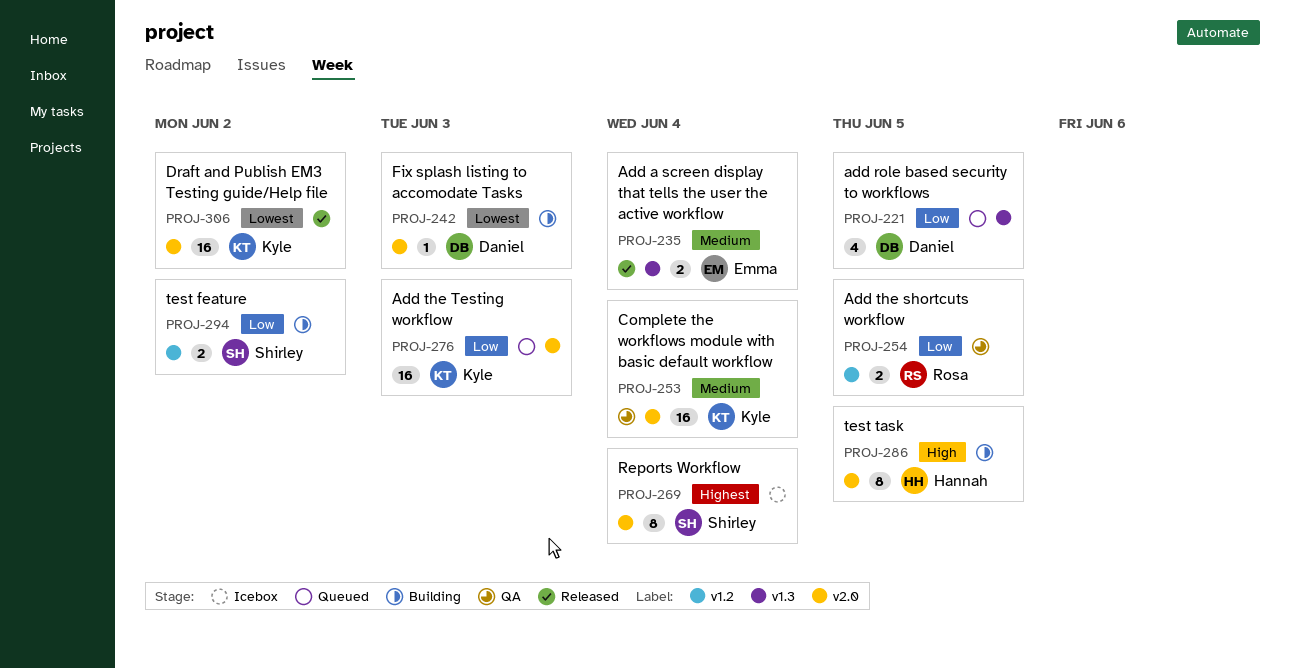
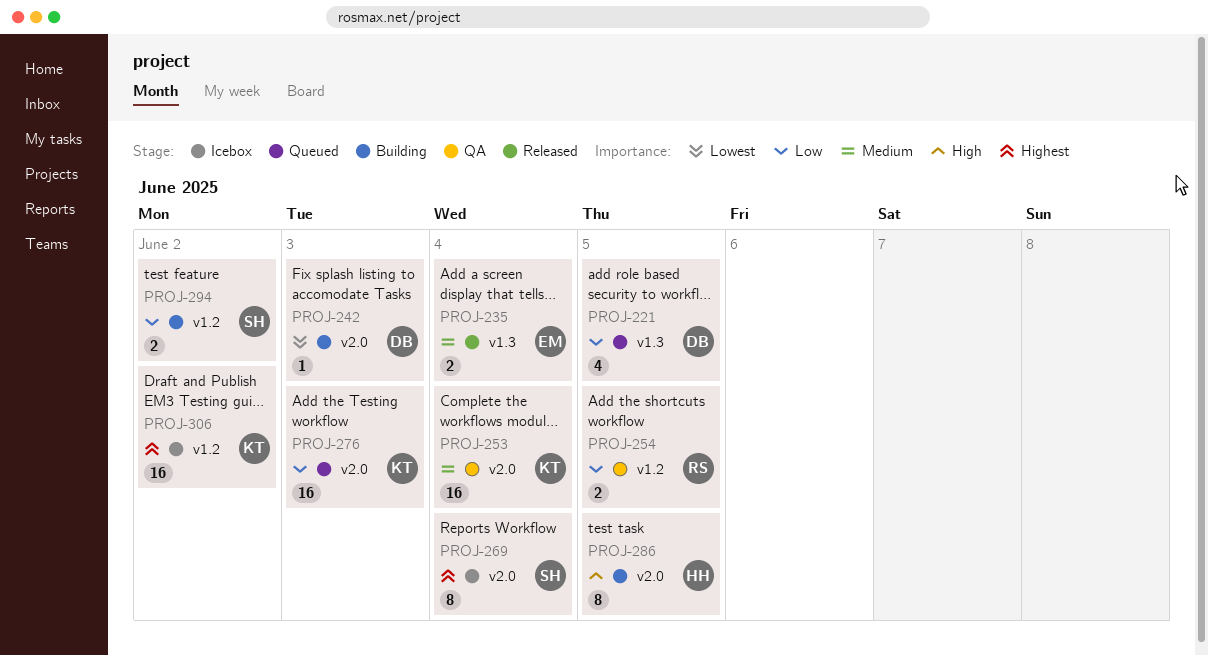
PROJ-306, status: Released -> Icebox
PROJ-306, priority: Lowest -> Highest
PROJ-306, label: v2.0 -> v1.2

